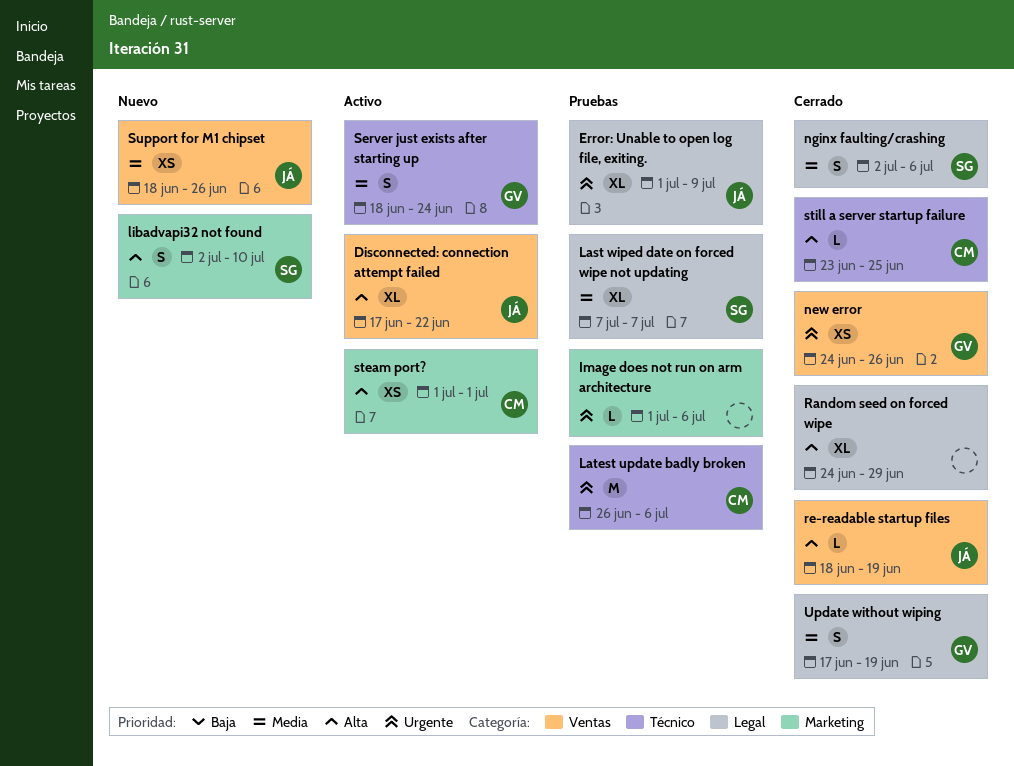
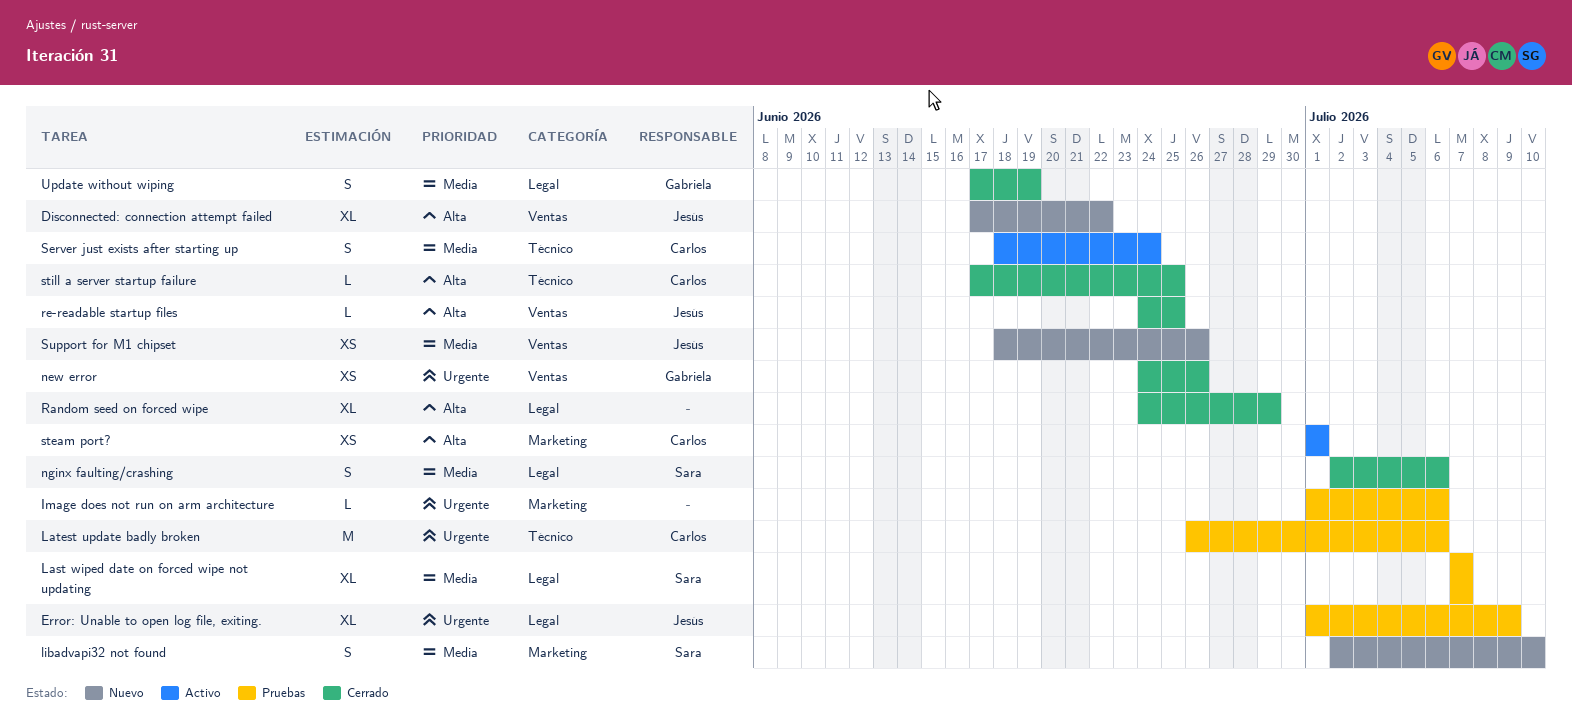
Disconnected: connection attempt failed, status: Activo -> Nuevo
libadvapi32 not found, priority: Alta -> Media
re-readable startup files, start: Jun 18 -> Jun 24
re-readable startup files, due: Jun 19 -> Jun 25
Server just exists after starting up, owner: Gabriela -> Carlos
still a server startup failure, start: Jun 23 -> Jun 17

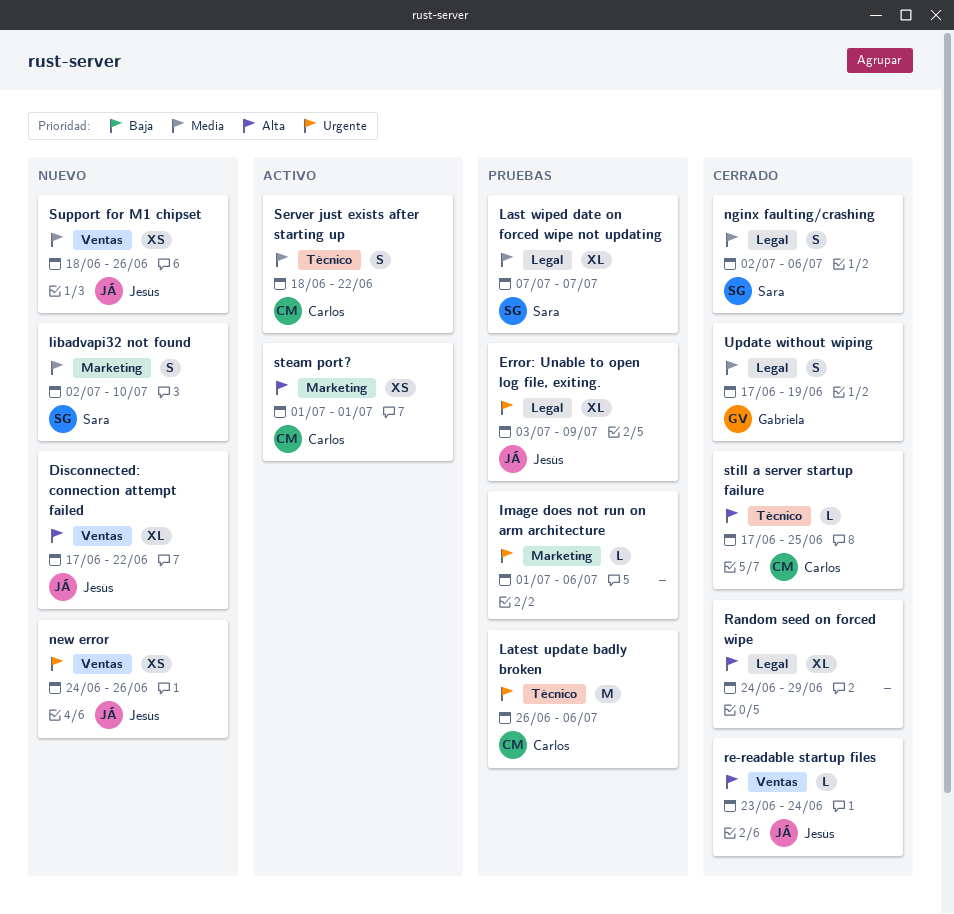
Error: Unable to open log file, exiting., start: Jul 1 -> Jul 3
new error, status: Cerrado -> Nuevo
new error, owner: Gabriela -> Jesús
re-readable startup files, start: Jun 24 -> Jun 23
re-readable startup files, due: Jun 25 -> Jun 24
Server just exists after starting up, due: Jun 24 -> Jun 22

